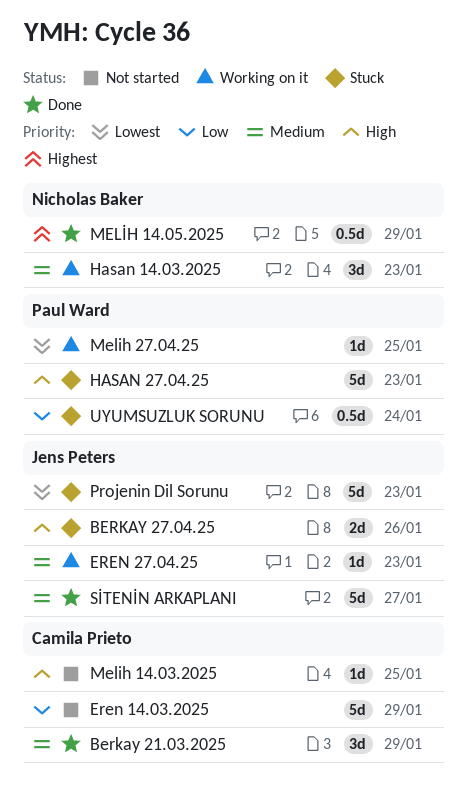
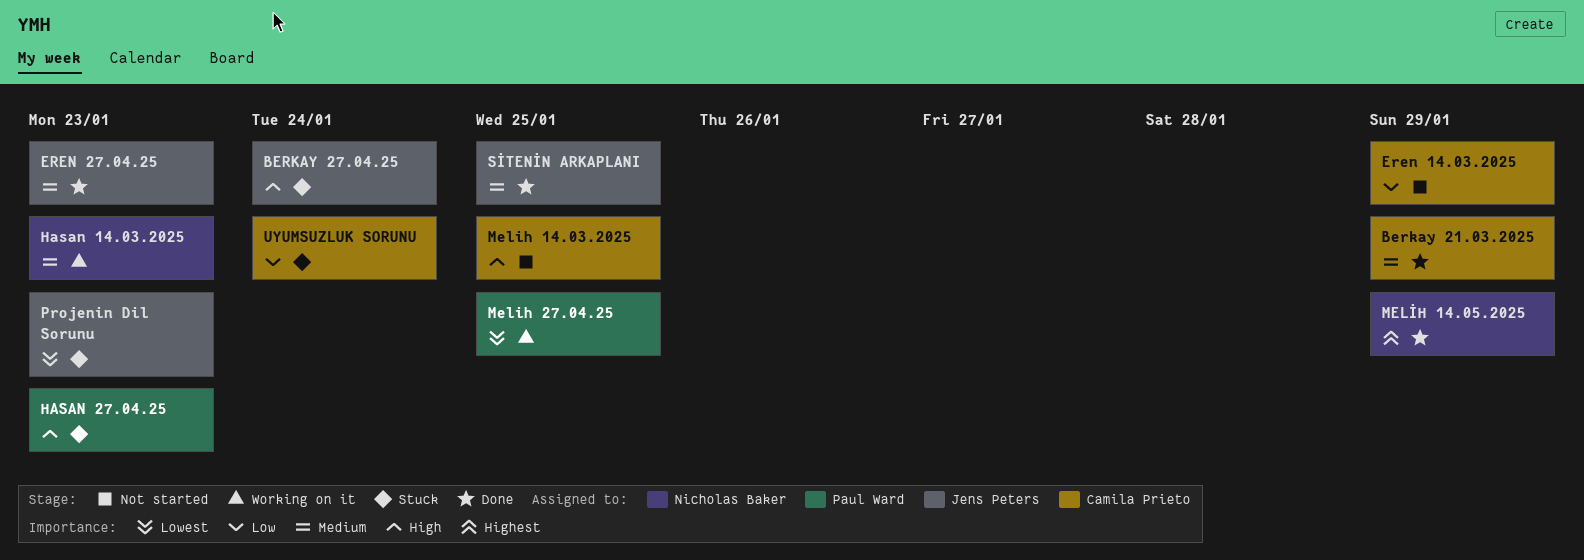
BERKAY 27.04.25, due: Jan 26 -> Jan 24
EREN 27.04.25, status: Working on it -> Done
SİTENİN ARKAPLANI, due: Jan 27 -> Jan 25
UYUMSUZLUK SORUNU, owner: Paul Ward -> Camila Prieto

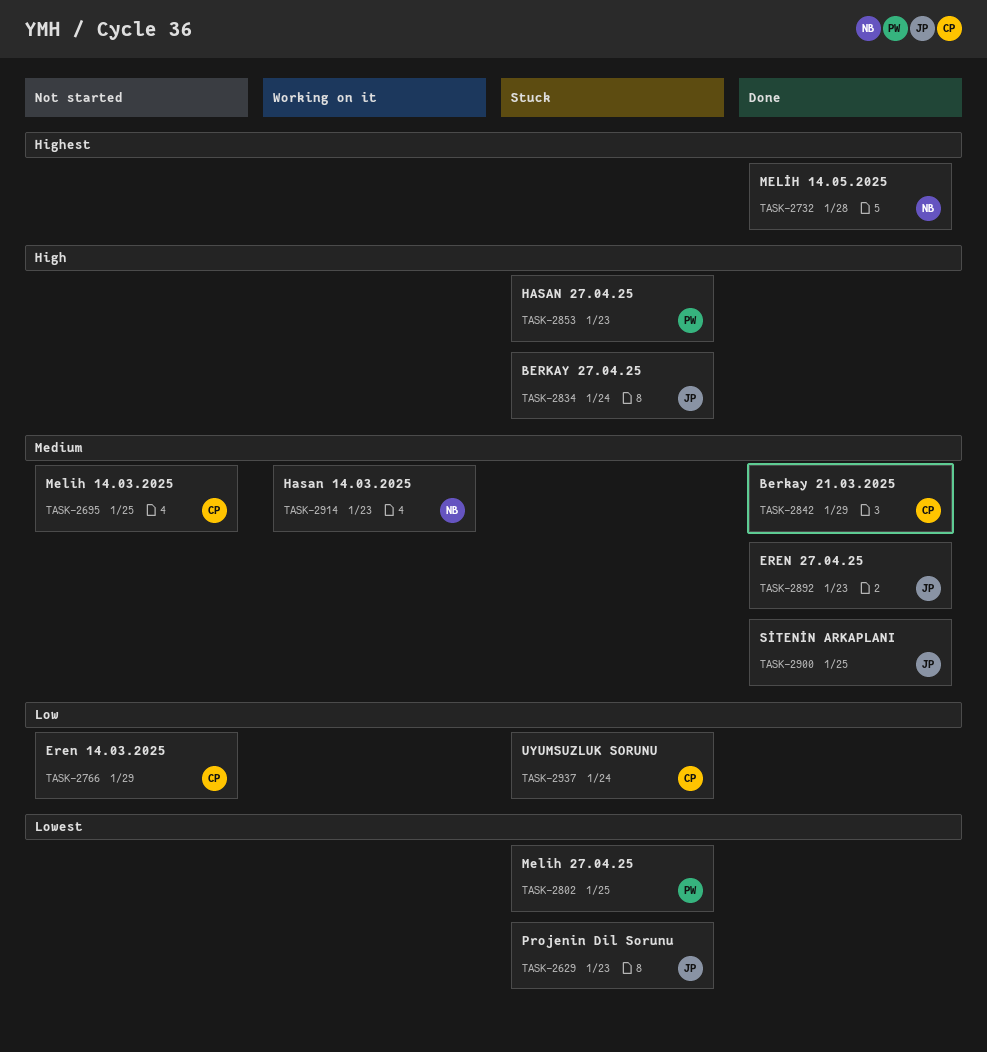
Melih 14.03.2025, priority: High -> Medium
Melih 27.04.25, status: Working on it -> Stuck
MELİH 14.05.2025, due: Jan 29 -> Jan 28

